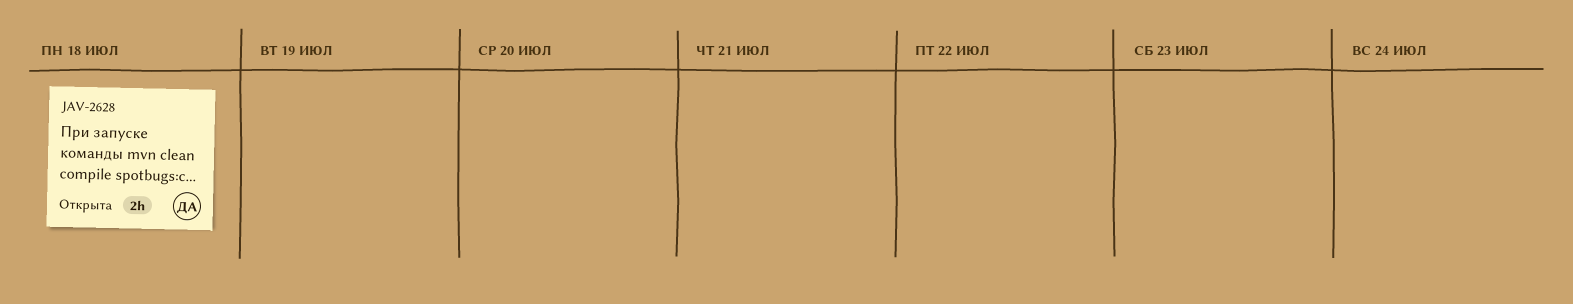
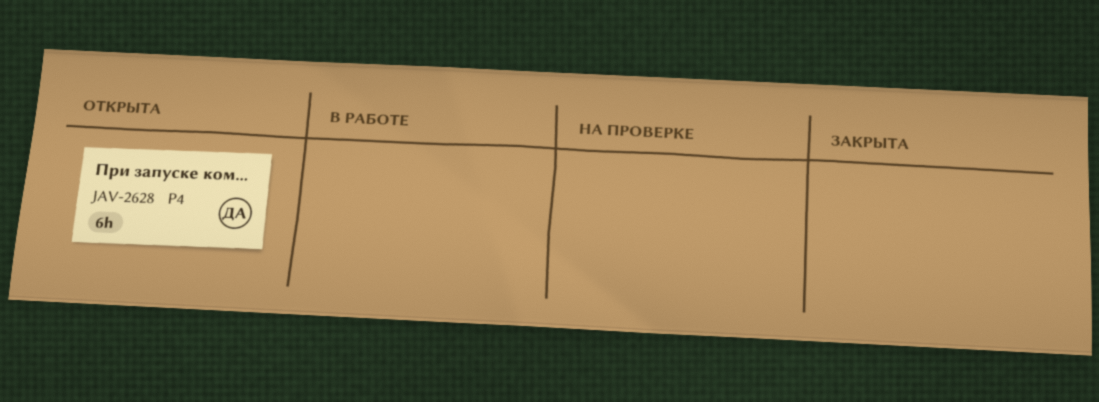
JAV-2628, estimate: 2h -> 6h

